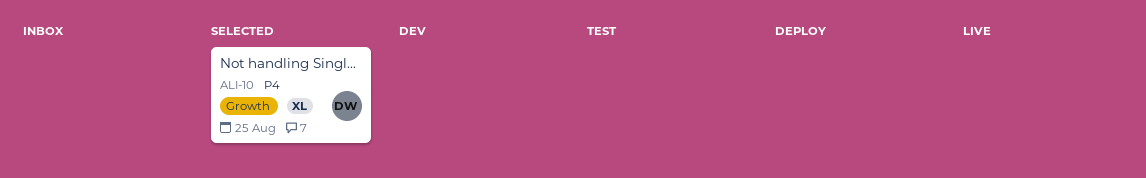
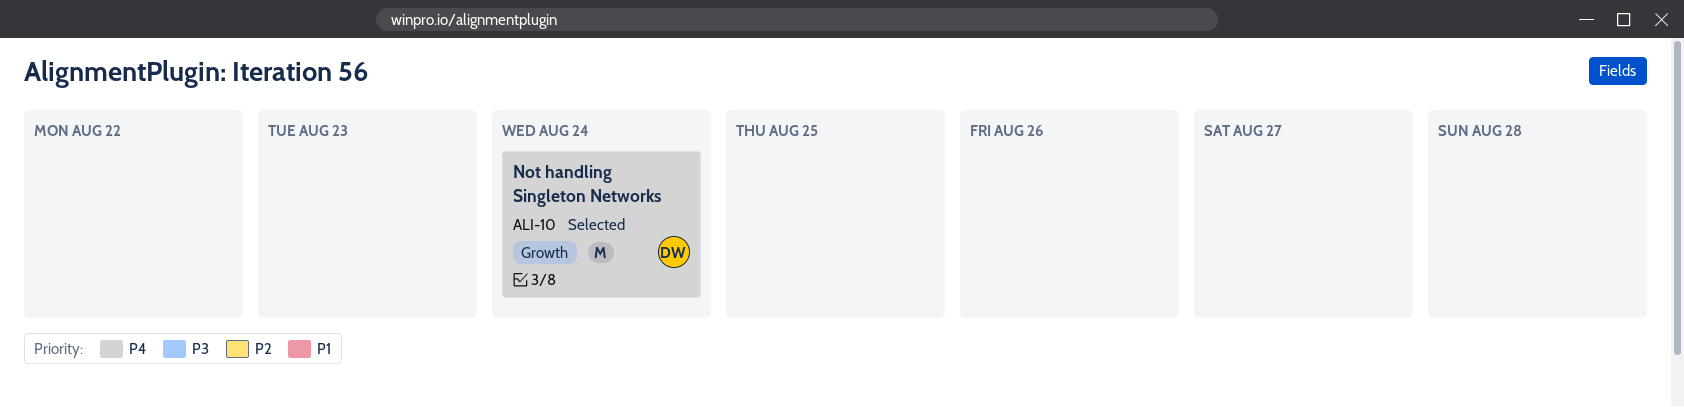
ALI-10, estimate: XL -> M
ALI-10, due: Aug 25 -> Aug 24

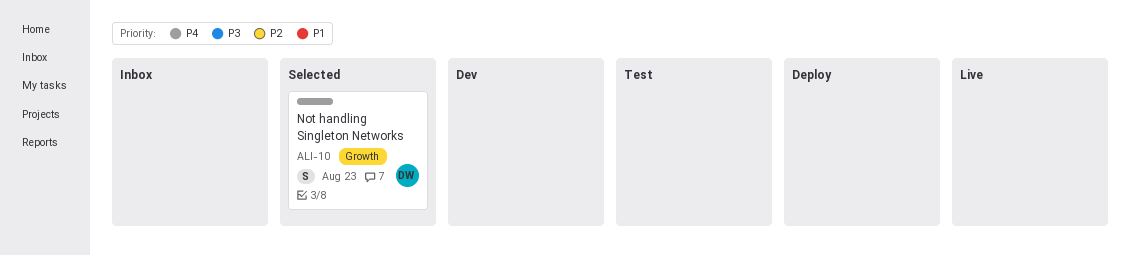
ALI-10, estimate: M -> S
ALI-10, due: Aug 24 -> Aug 23

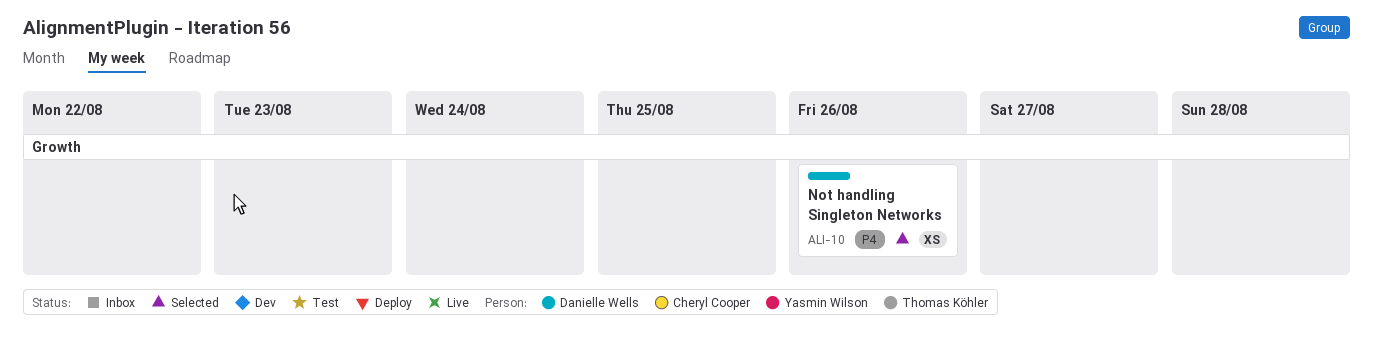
ALI-10, estimate: S -> XS
ALI-10, due: Aug 23 -> Aug 26

